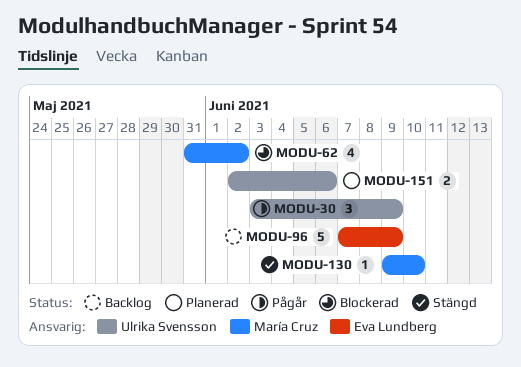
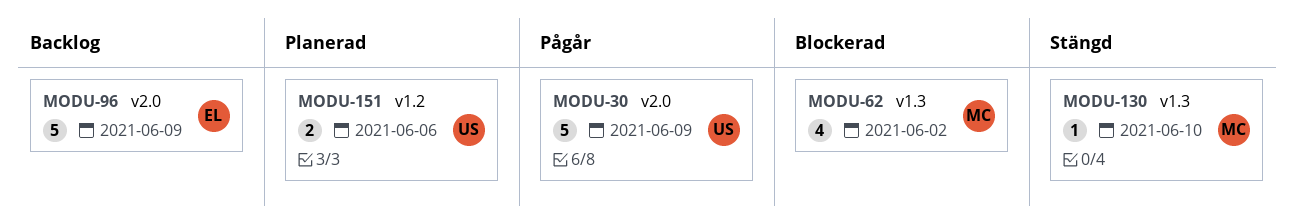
MODU-30, estimate: 3 -> 5

